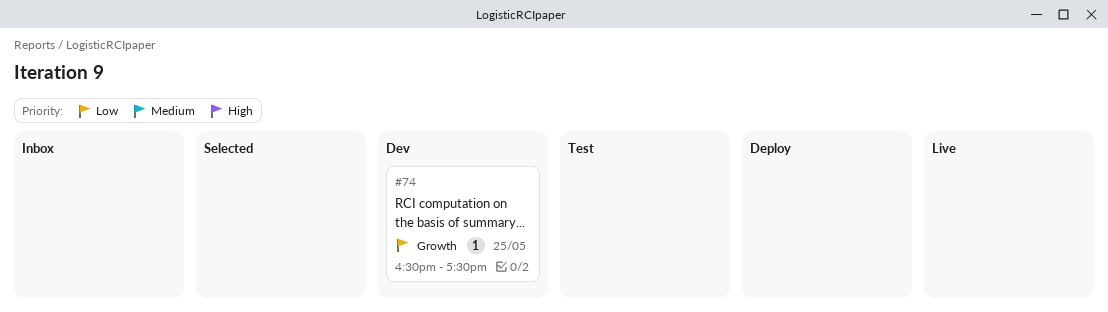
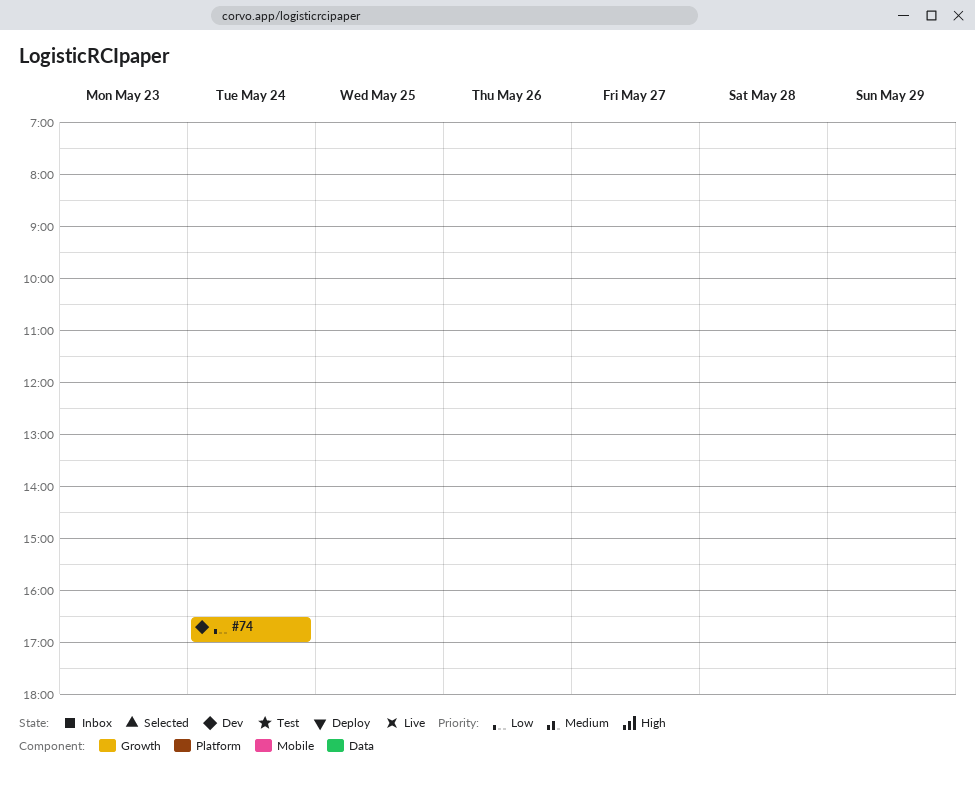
#74, day: May 25 -> May 24
#74, ends: 17:30 -> 17:00

